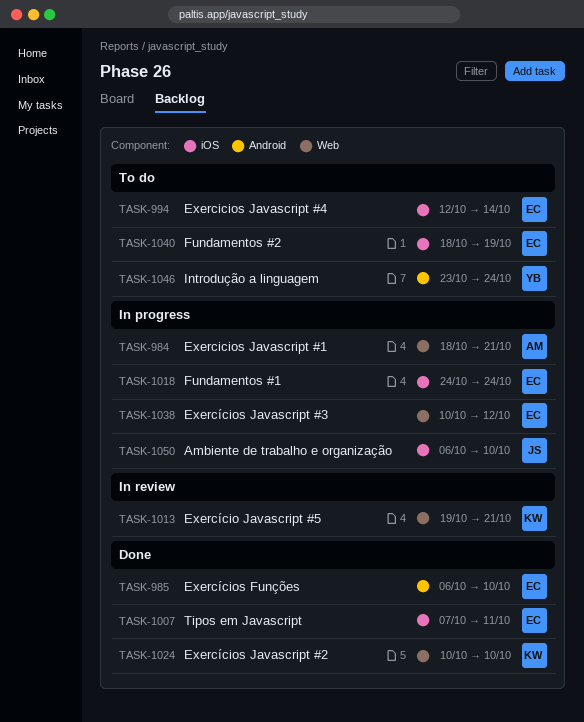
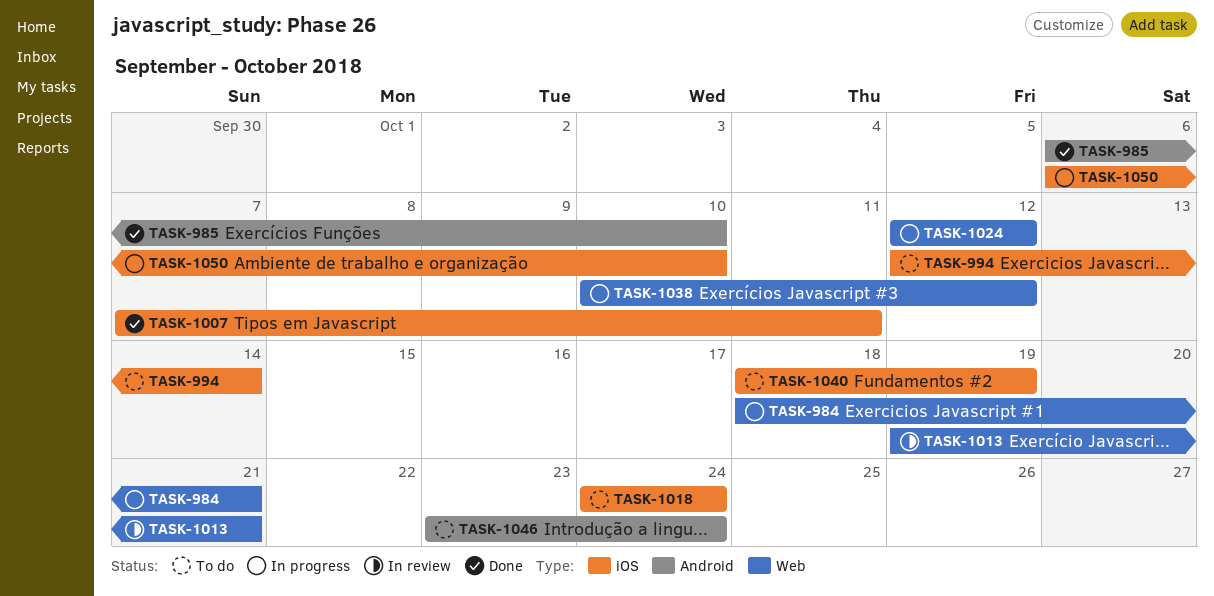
TASK-1018, status: In progress -> To do
TASK-1024, status: Done -> In progress
TASK-1024, start: Oct 10 -> Oct 12
TASK-1024, due: Oct 10 -> Oct 12

